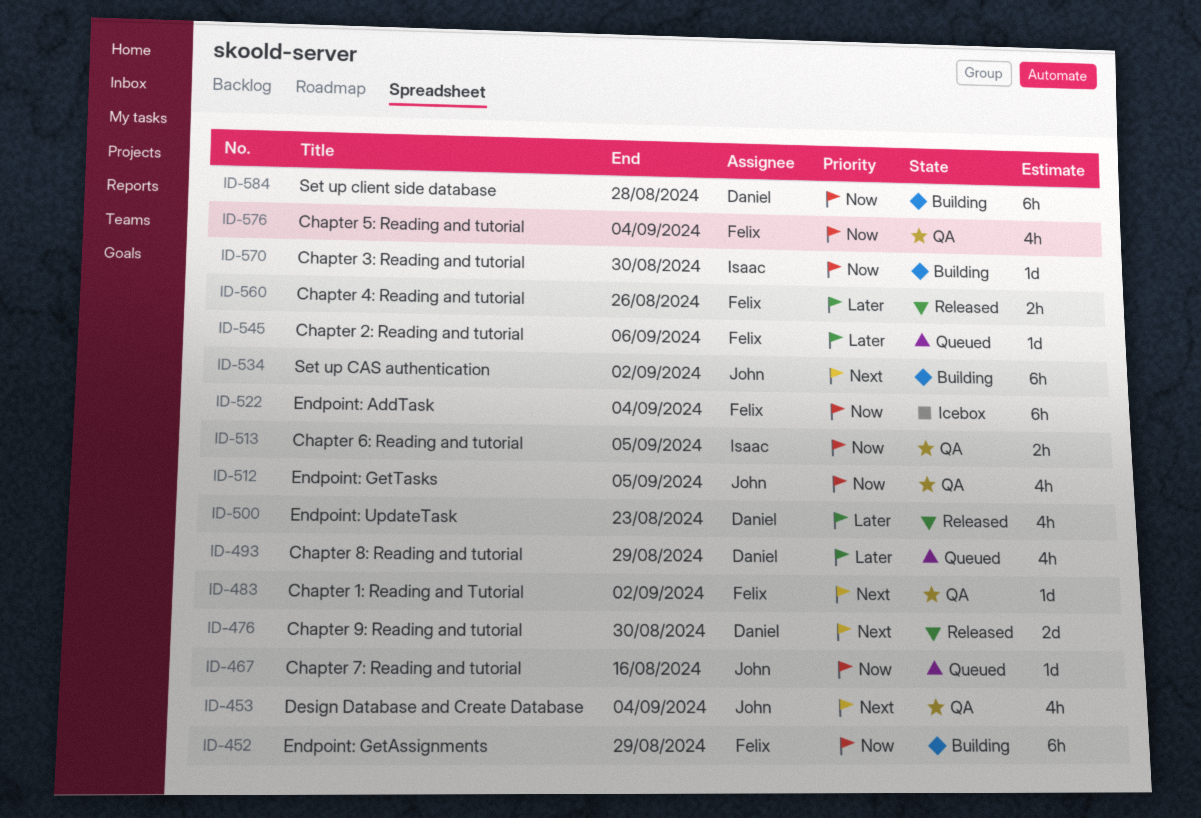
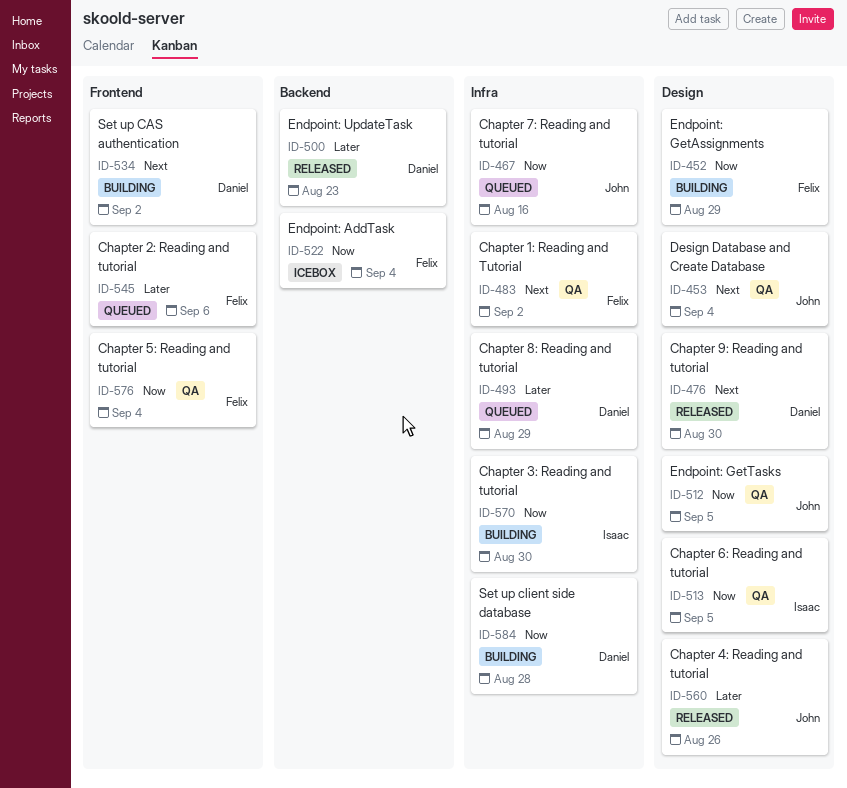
ID-534, owner: John -> Daniel
ID-560, owner: Felix -> John

